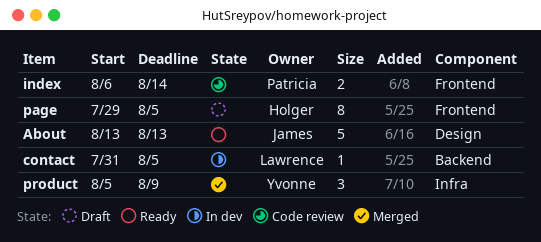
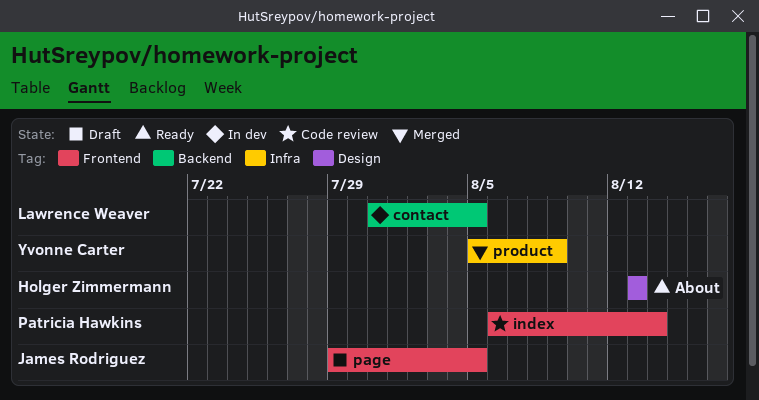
About, owner: James Rodriguez -> Holger Zimmermann
page, owner: Holger Zimmermann -> James Rodriguez

